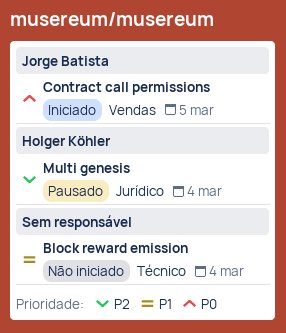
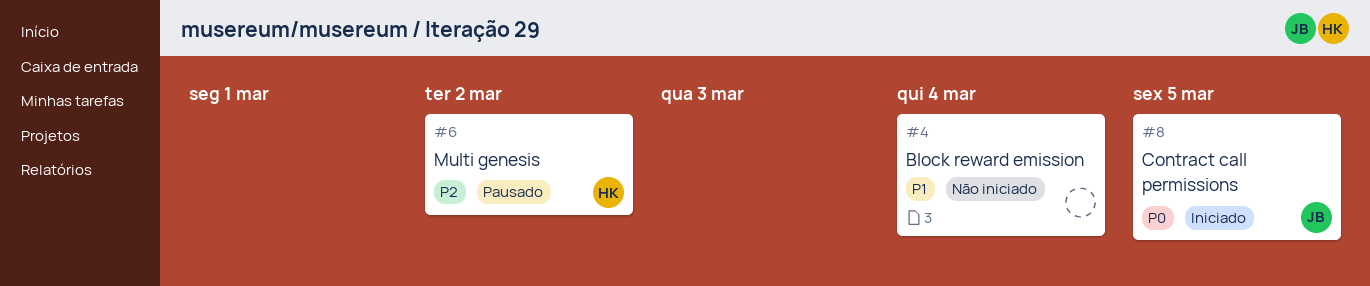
Multi genesis, due: Mar 4 -> Mar 2

